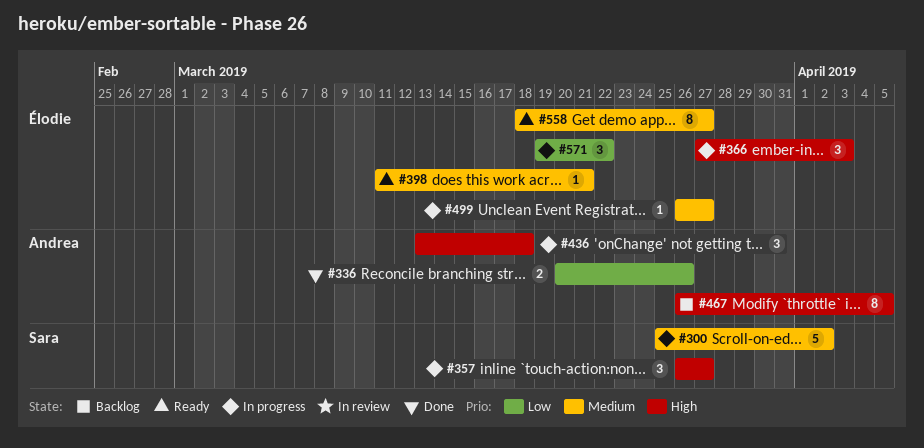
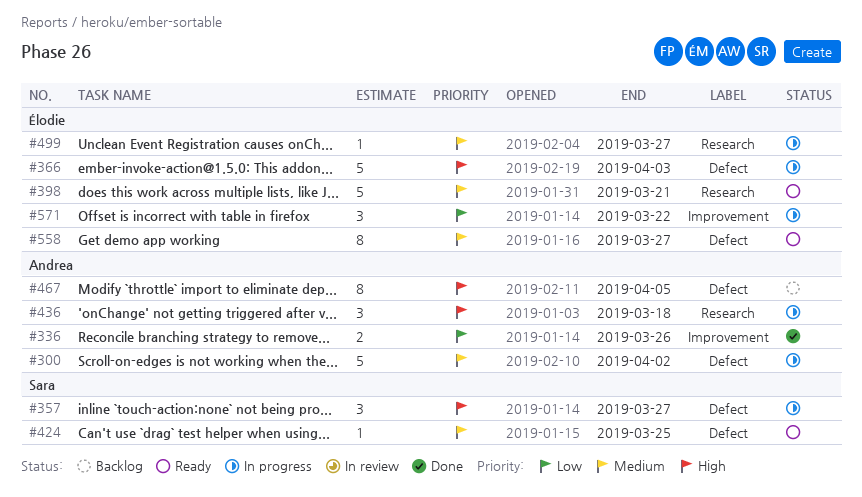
#300, owner: Sara -> Andrea
#366, estimate: 3 -> 5
#398, estimate: 1 -> 5
#424: none -> present

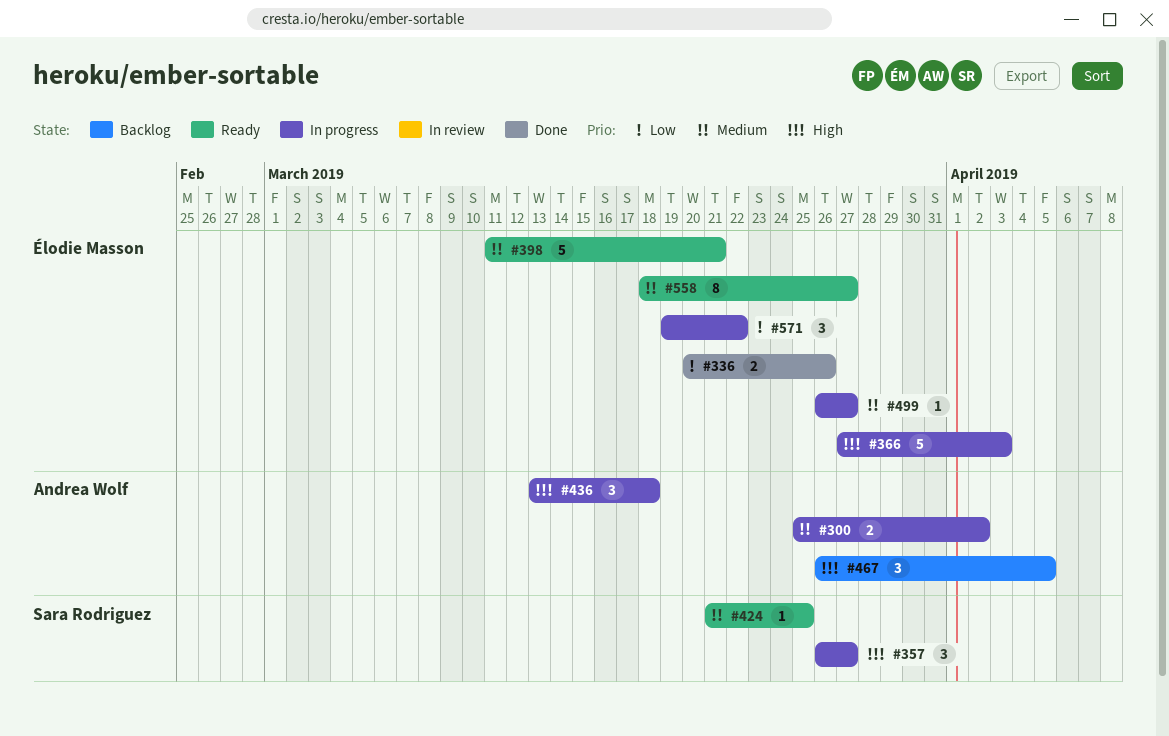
#300, estimate: 5 -> 2
#336, owner: Andrea Wolf -> Élodie Masson
#467, estimate: 8 -> 3

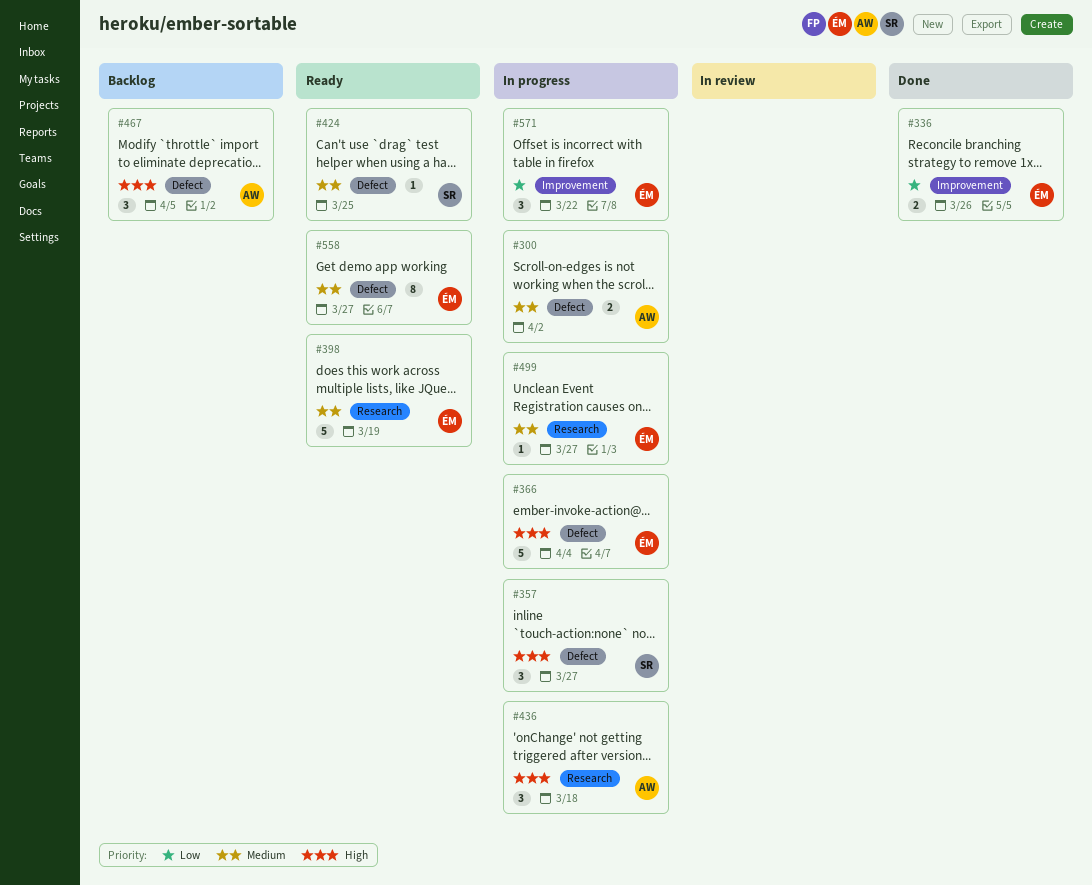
#366, due: Apr 3 -> Apr 4
#398, due: Mar 21 -> Mar 19

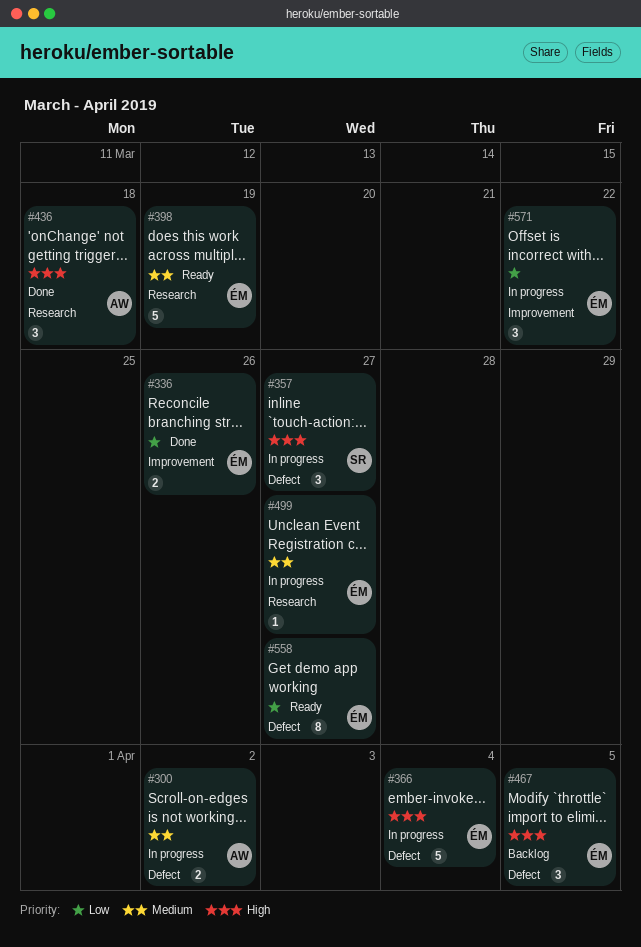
#424: present -> none
#436, status: In progress -> Done
#467, owner: AW -> ÉM
#558, priority: Medium -> Low

